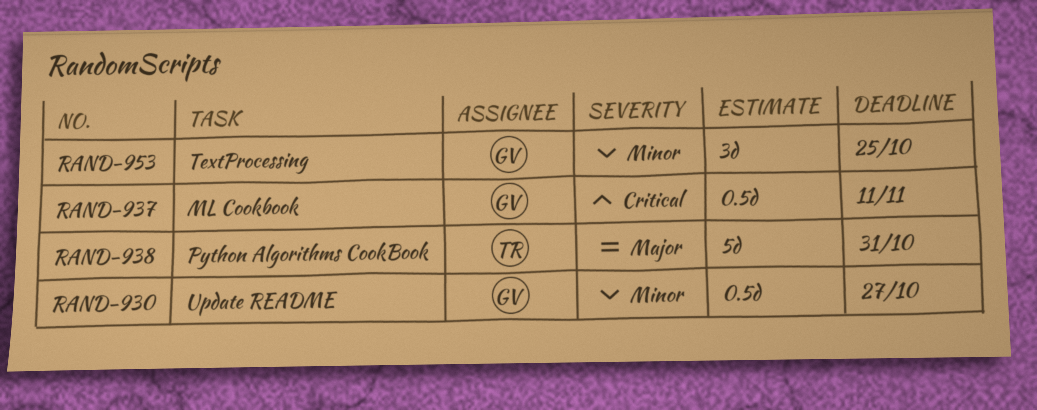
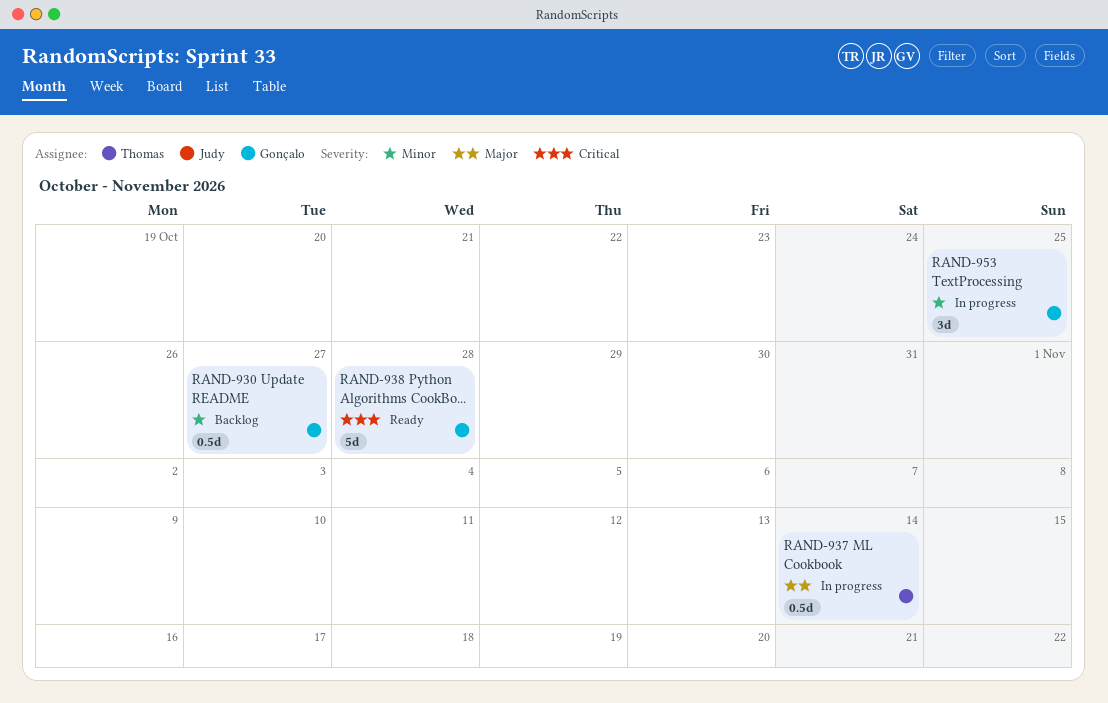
RAND-937, owner: Gonçalo -> Thomas
RAND-937, priority: Critical -> Major
RAND-937, due: Nov 11 -> Nov 14
RAND-938, owner: Thomas -> Gonçalo
RAND-938, priority: Major -> Critical
RAND-938, due: Oct 31 -> Oct 28

